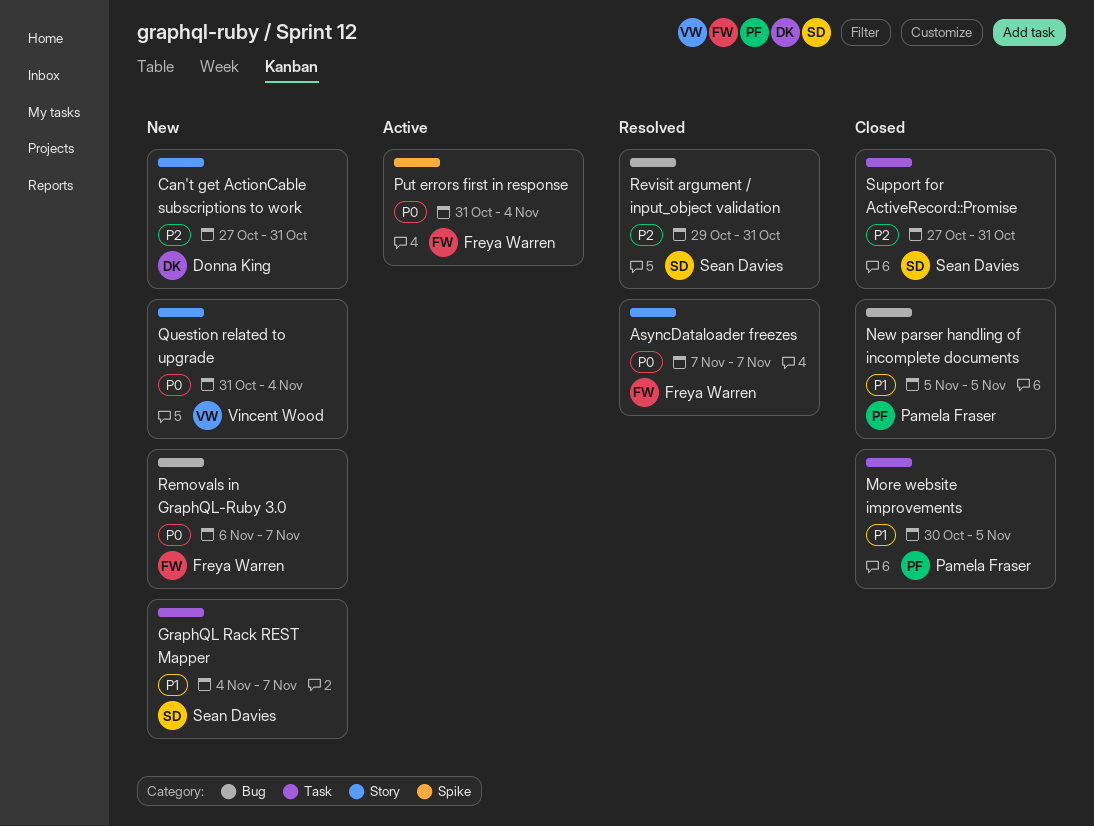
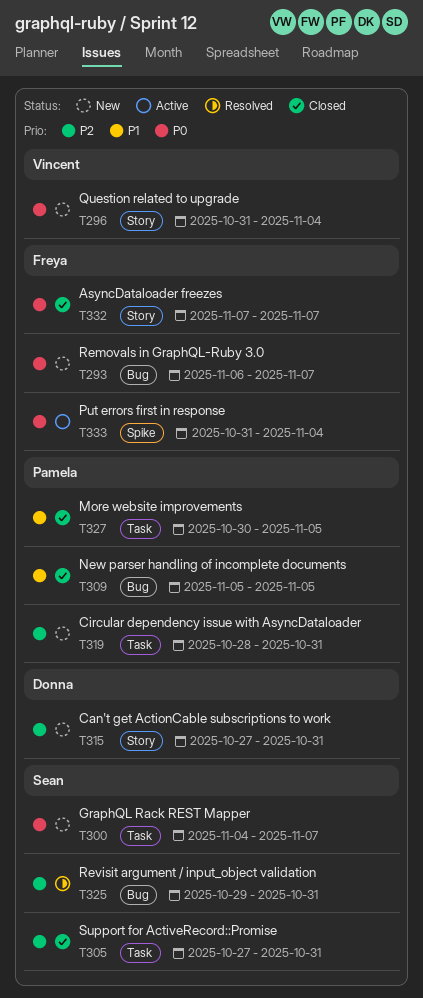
AsyncDataloader freezes, status: Resolved -> Closed
Circular dependency issue with AsyncDataloader: none -> present
GraphQL Rack REST Mapper, priority: P1 -> P0

